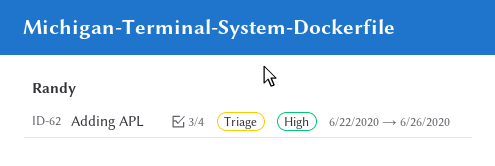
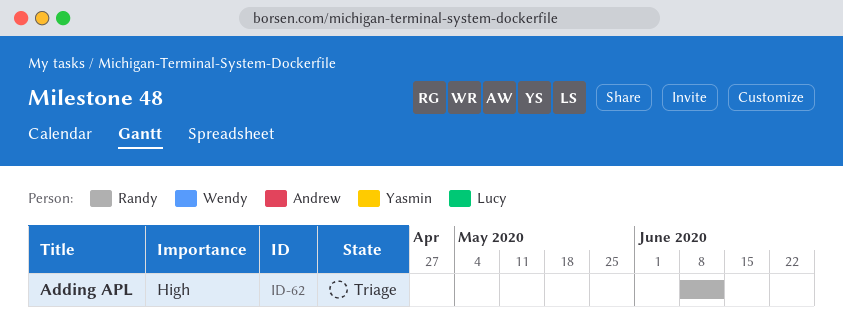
ID-62, start: Jun 22 -> Jun 8
ID-62, due: Jun 26 -> Jun 12

